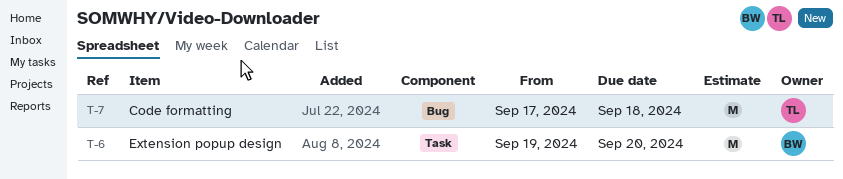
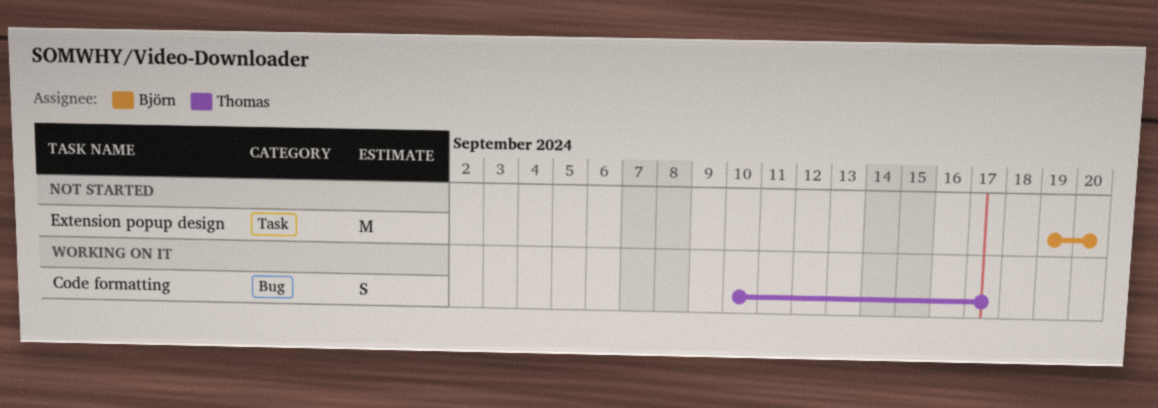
Code formatting, estimate: M -> S
Code formatting, start: Sep 17 -> Sep 10
Code formatting, due: Sep 18 -> Sep 17

